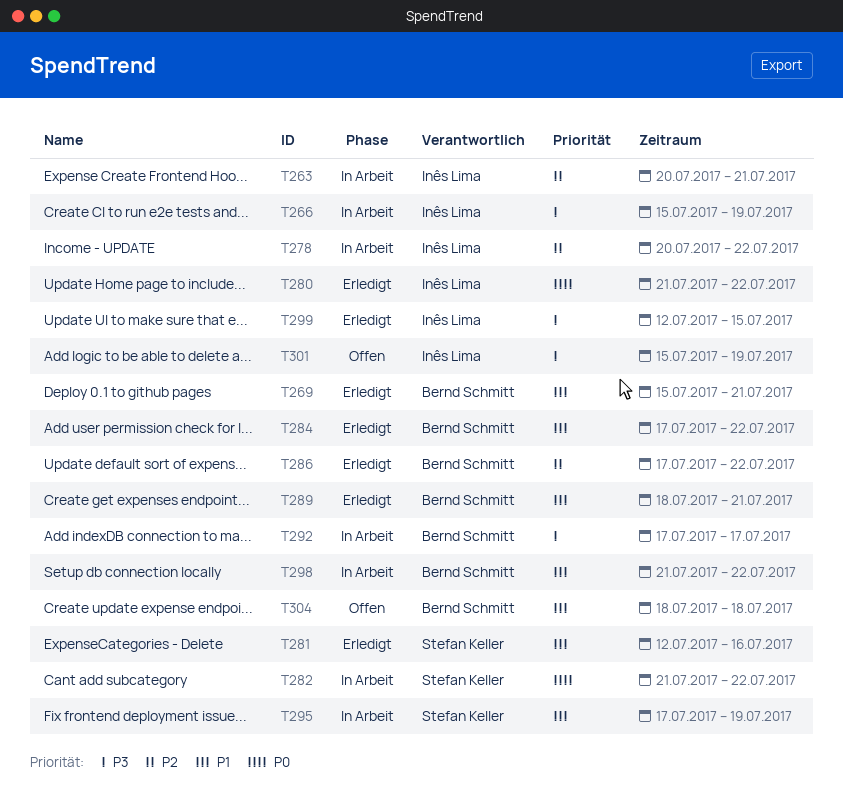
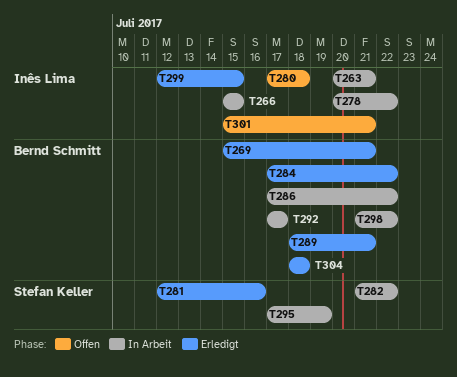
T266, due: Jul 19 -> Jul 15
T280, status: Erledigt -> Offen
T280, start: Jul 21 -> Jul 17
T280, due: Jul 22 -> Jul 18
T286, status: Erledigt -> In Arbeit
T301, due: Jul 19 -> Jul 21
T304, status: Offen -> Erledigt

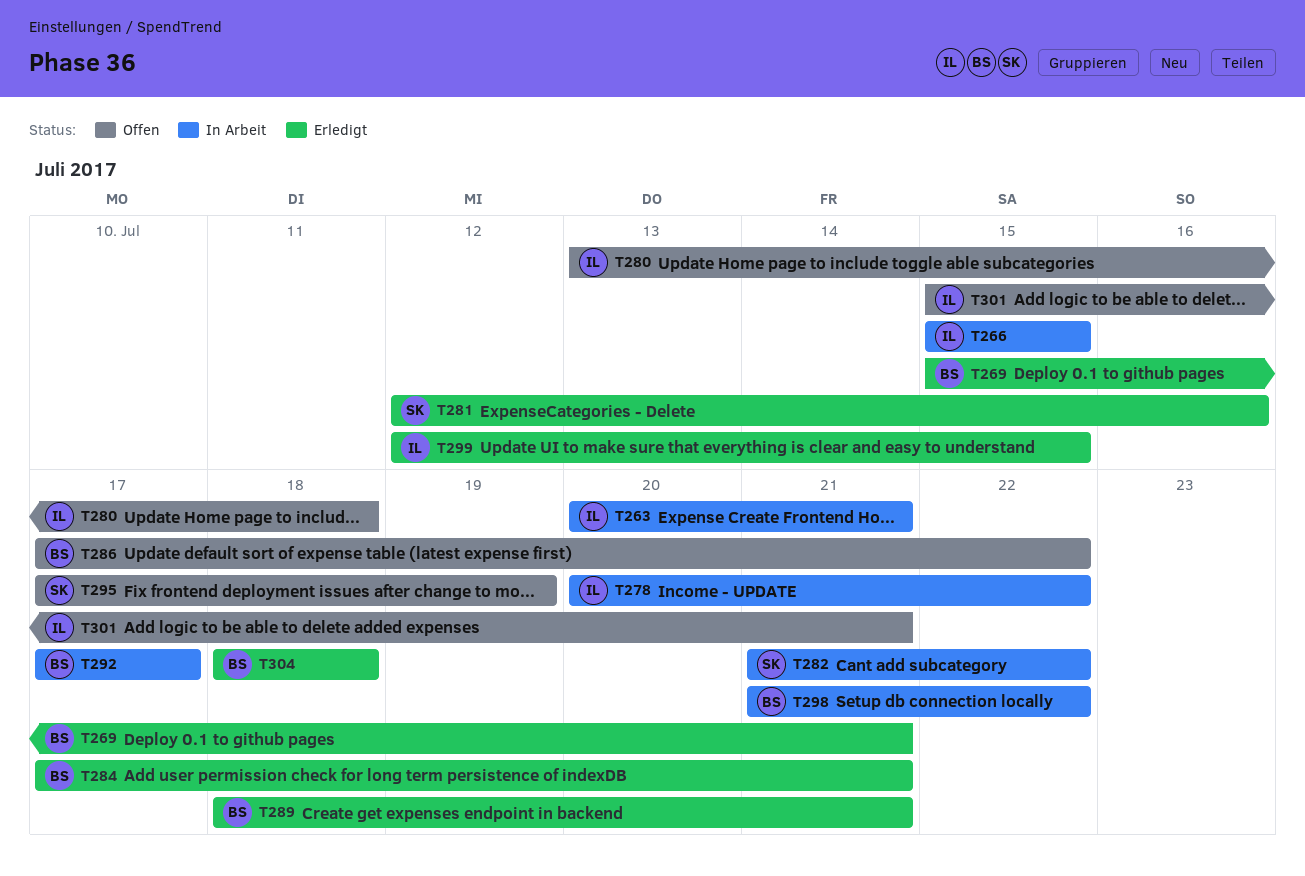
T280, start: Jul 17 -> Jul 13
T284, due: Jul 22 -> Jul 21
T286, status: In Arbeit -> Offen
T295, status: In Arbeit -> Offen

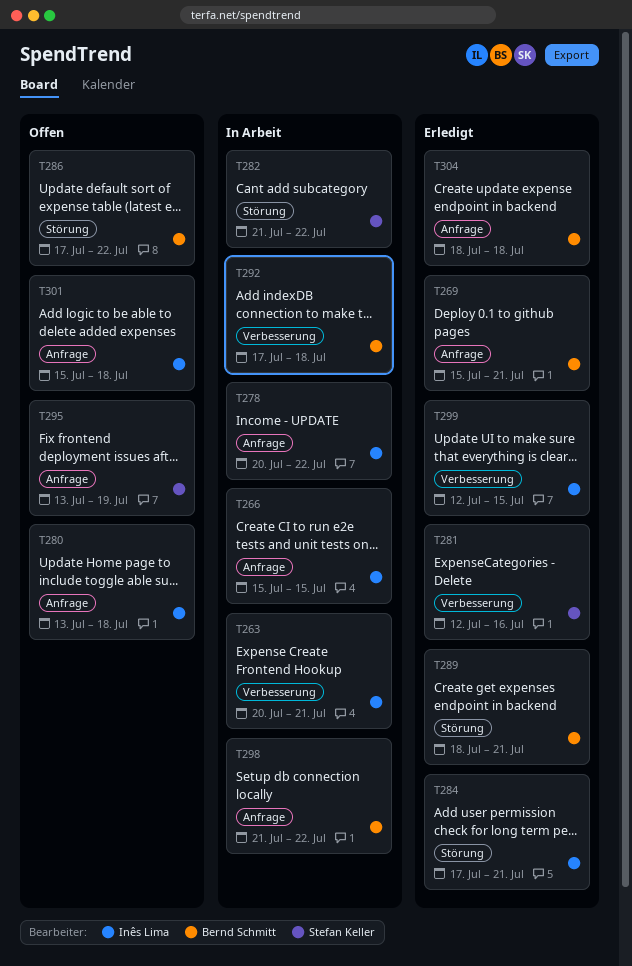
T284, owner: Bernd Schmitt -> Inês Lima
T292, due: Jul 17 -> Jul 18
T295, start: Jul 17 -> Jul 13
T301, due: Jul 21 -> Jul 18

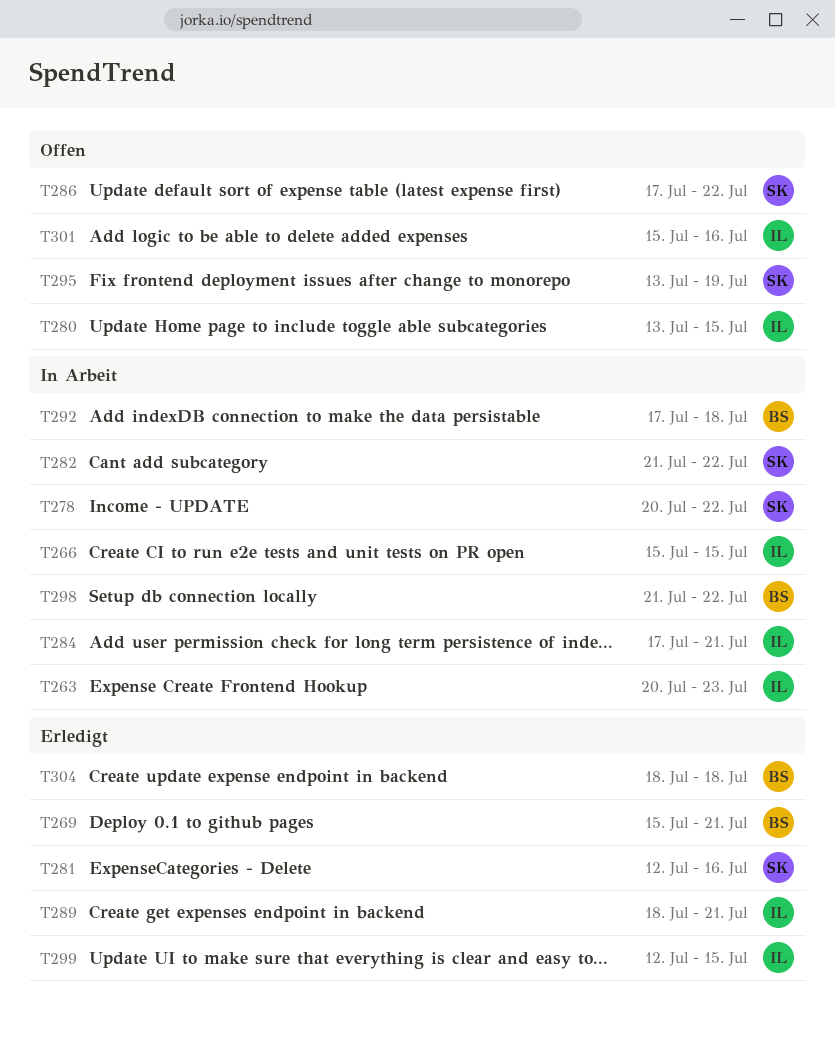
T263, due: Jul 21 -> Jul 23
T278, owner: Inês Lima -> Stefan Keller
T280, due: Jul 18 -> Jul 15
T284, status: Erledigt -> In Arbeit
T286, owner: Bernd Schmitt -> Stefan Keller
T289, owner: Bernd Schmitt -> Inês Lima
T301, due: Jul 18 -> Jul 16

